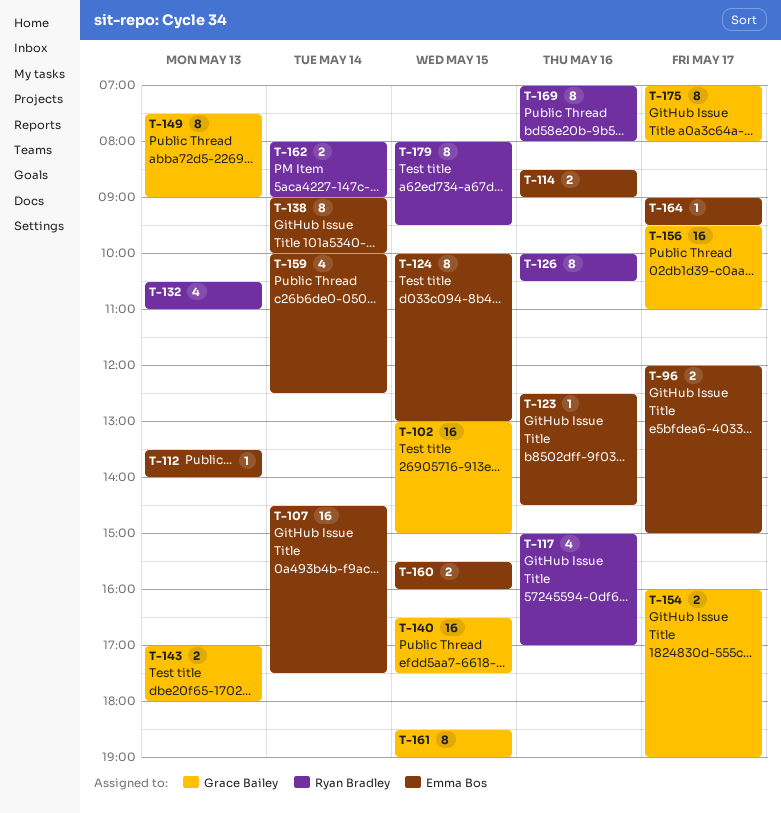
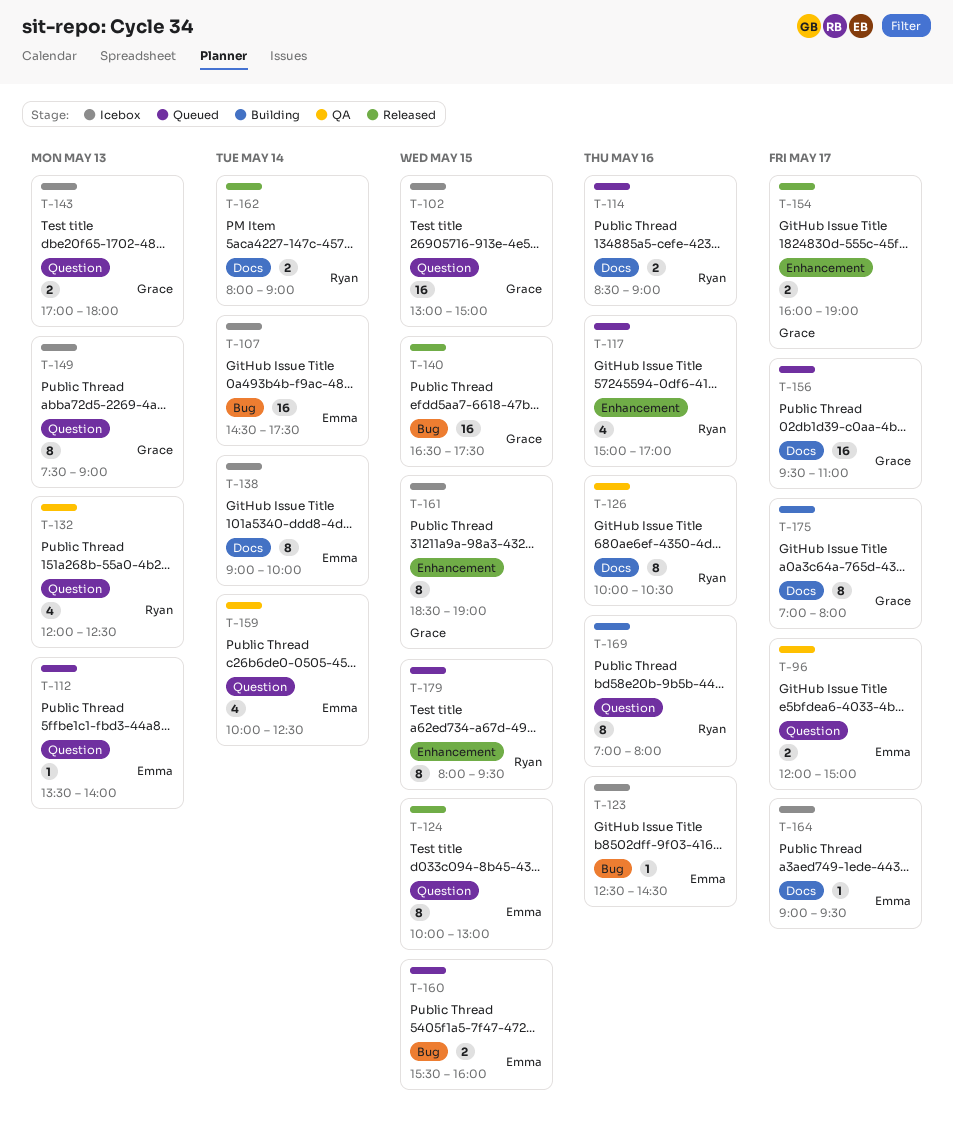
T-114, owner: Emma Bos -> Ryan Bradley
T-132, begins: 10:30 -> 12:00
T-132, ends: 11:00 -> 12:30

